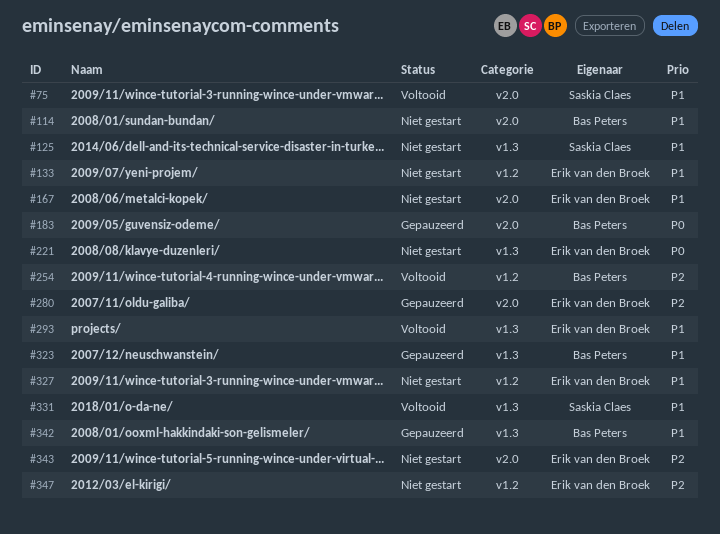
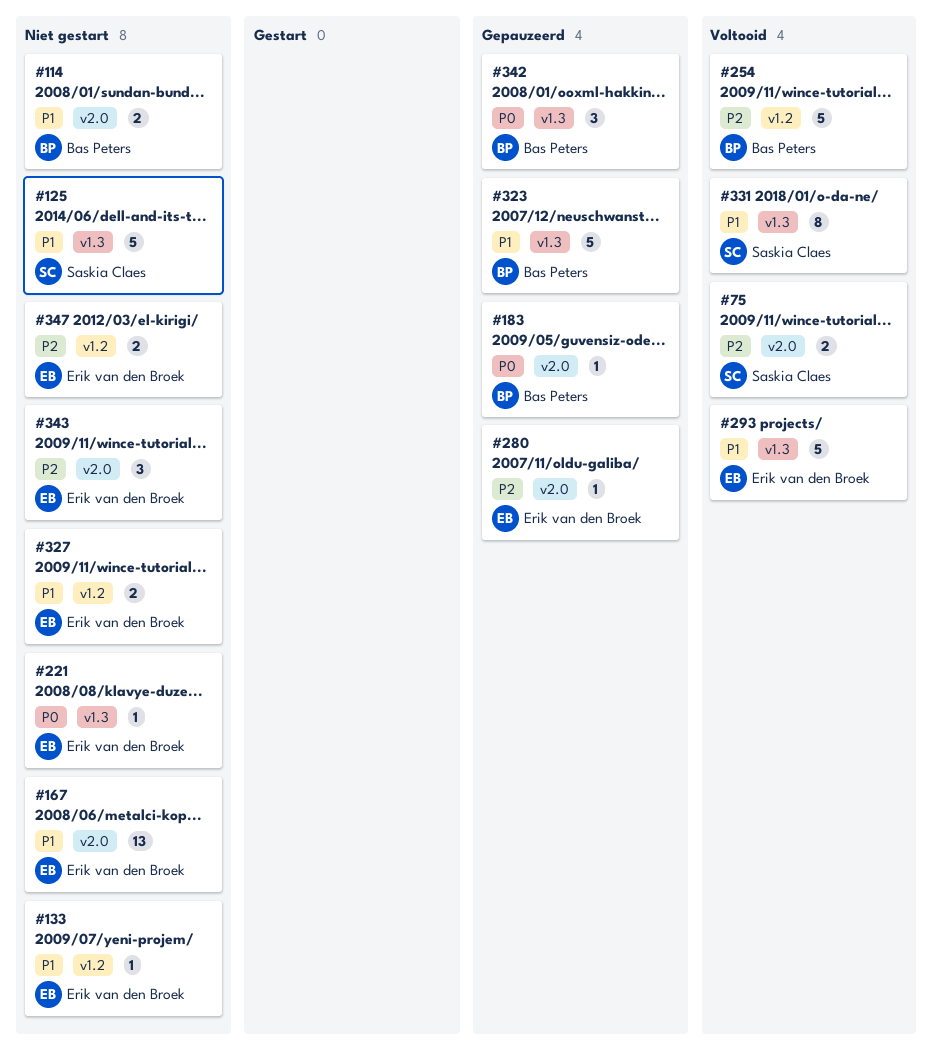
#75, priority: P1 -> P2
#342, priority: P1 -> P0

